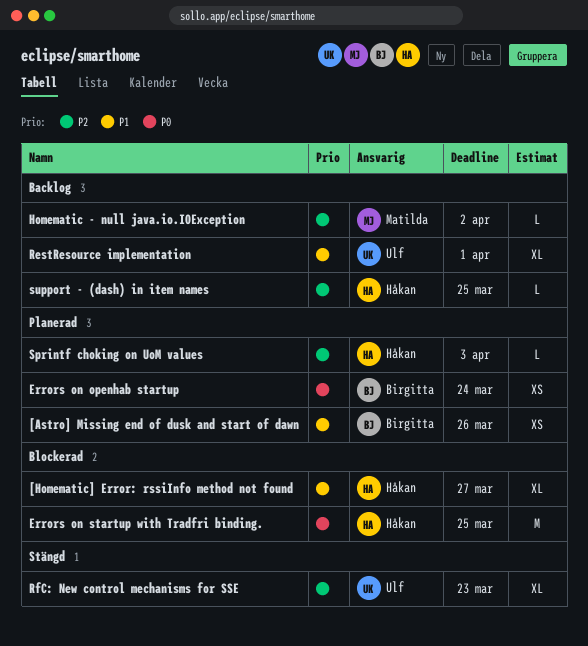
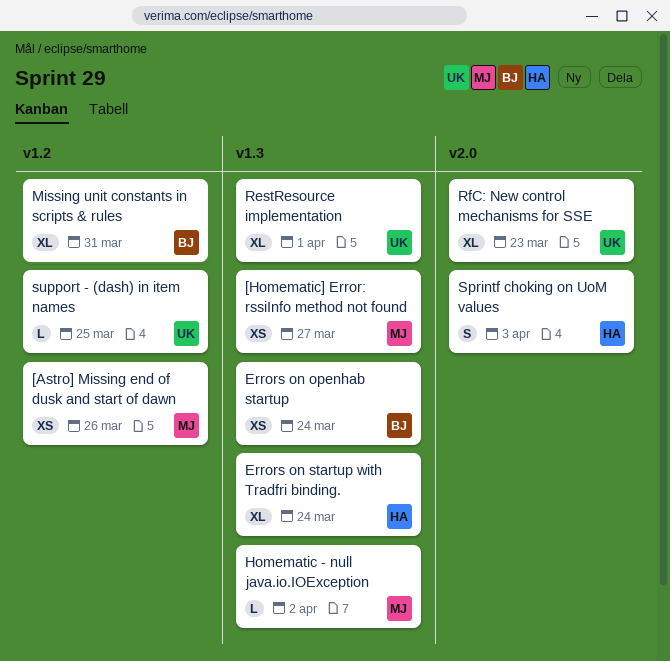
[Astro] Missing end of dusk and start of dawn, owner: Birgitta -> Matilda
[Homematic] Error: rssiInfo method not found, owner: Håkan -> Matilda
[Homematic] Error: rssiInfo method not found, estimate: XL -> XS
Errors on startup with Tradfri binding., estimate: M -> XL
Errors on startup with Tradfri binding., due: Mar 25 -> Mar 24
Missing unit constants in scripts & rules: none -> present
Sprintf choking on UoM values, estimate: L -> S
support - (dash) in item names, owner: Håkan -> Ulf

